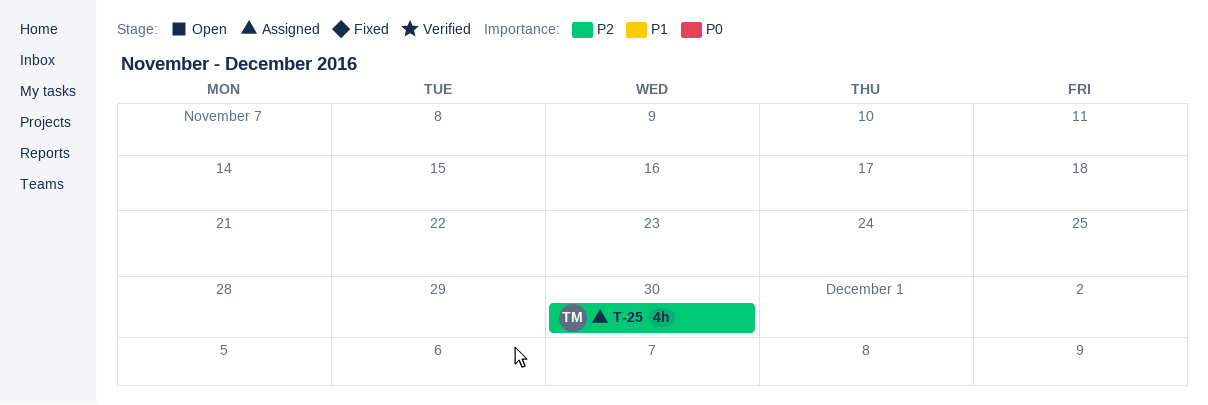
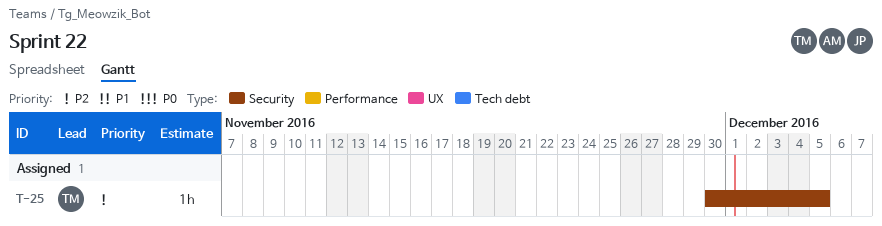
T-25, estimate: 4h -> 1h
T-25, due: Nov 30 -> Dec 5

